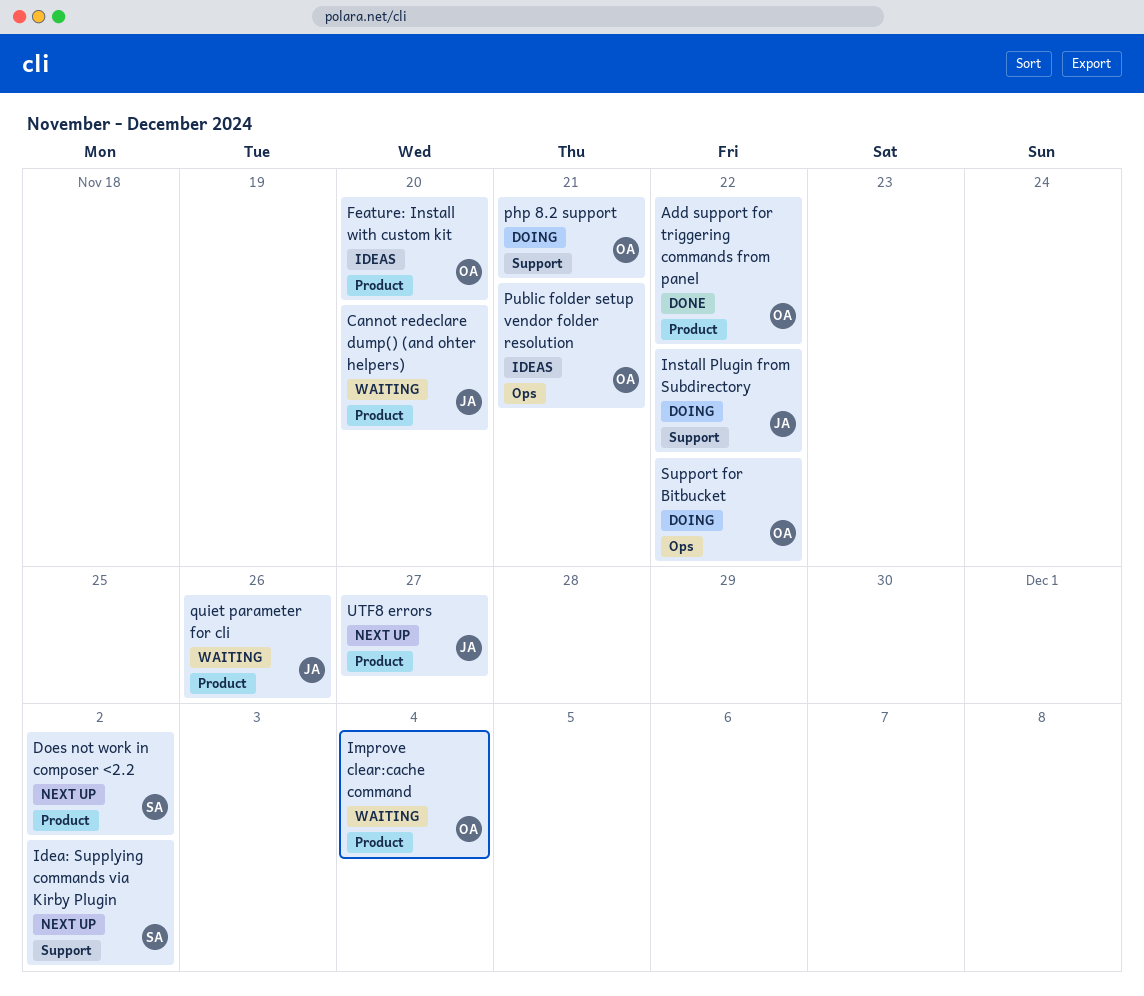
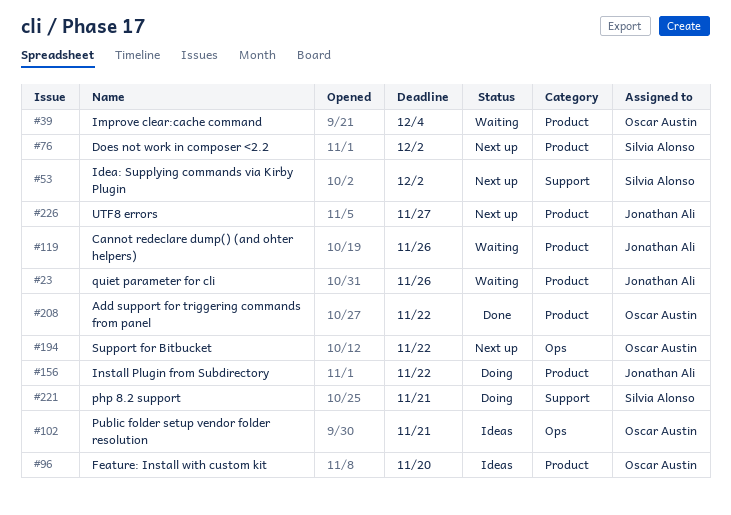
Cannot redeclare dump() (and ohter helpers), due: Nov 20 -> Nov 26
Install Plugin from Subdirectory, label: Support -> Product
php 8.2 support, owner: Oscar Austin -> Silvia Alonso
Support for Bitbucket, status: Doing -> Next up

